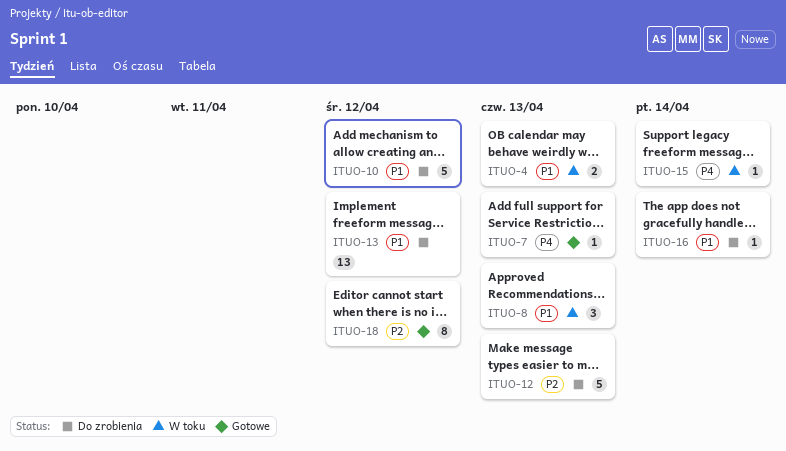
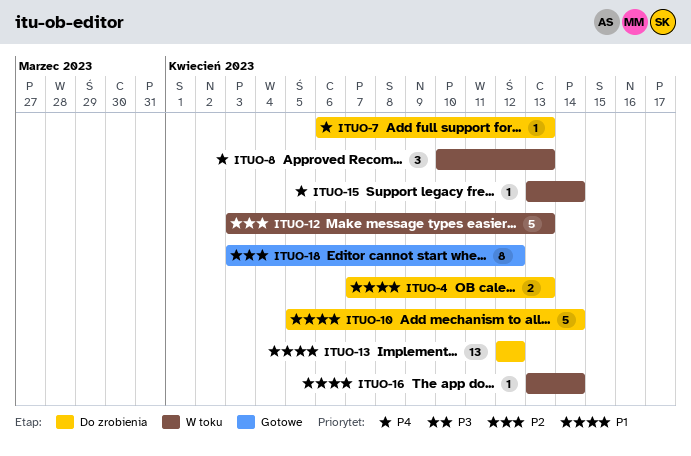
ITUO-4, status: W toku -> Do zrobienia
ITUO-7, status: Gotowe -> Do zrobienia
ITUO-8, priority: P1 -> P4
ITUO-10, due: Apr 12 -> Apr 14
ITUO-12, status: Do zrobienia -> W toku
ITUO-16, status: Do zrobienia -> W toku

